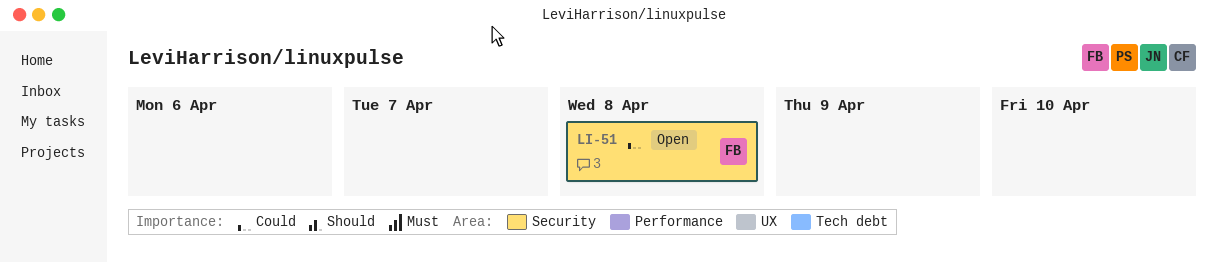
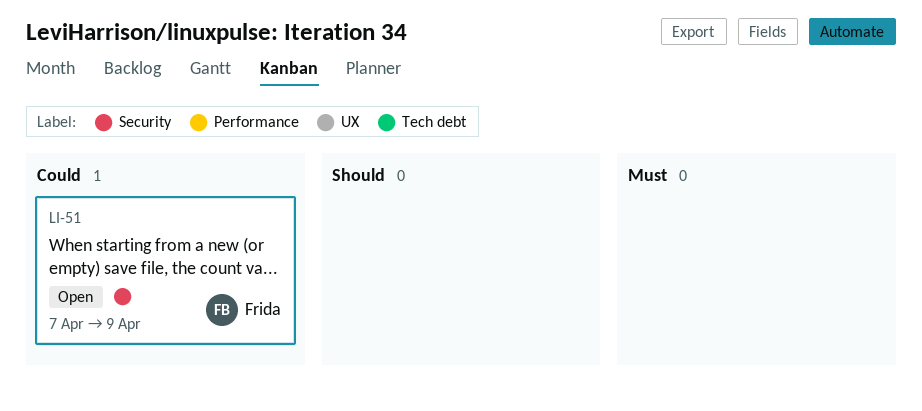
LI-51, due: Apr 8 -> Apr 9

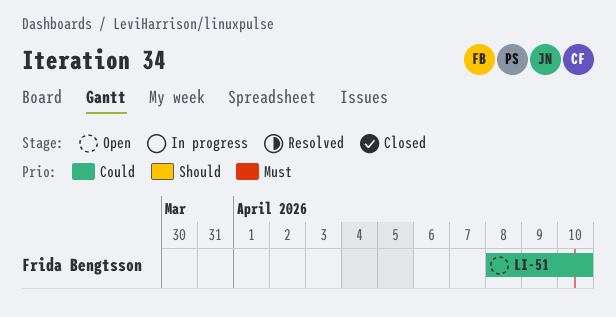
LI-51, start: Apr 7 -> Apr 8
LI-51, due: Apr 9 -> Apr 10

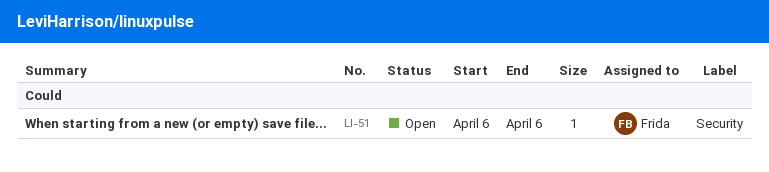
LI-51, start: Apr 8 -> Apr 6
LI-51, due: Apr 10 -> Apr 6

